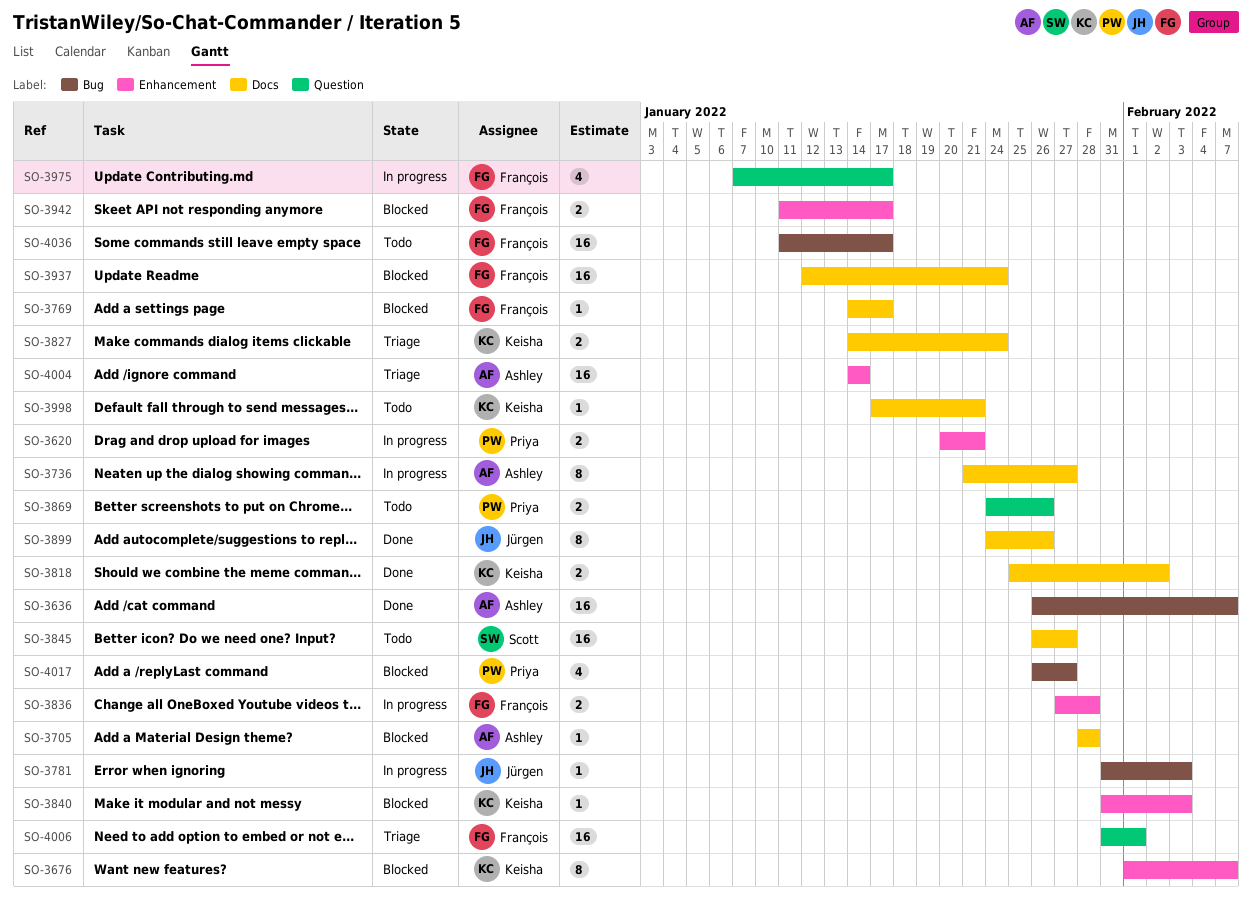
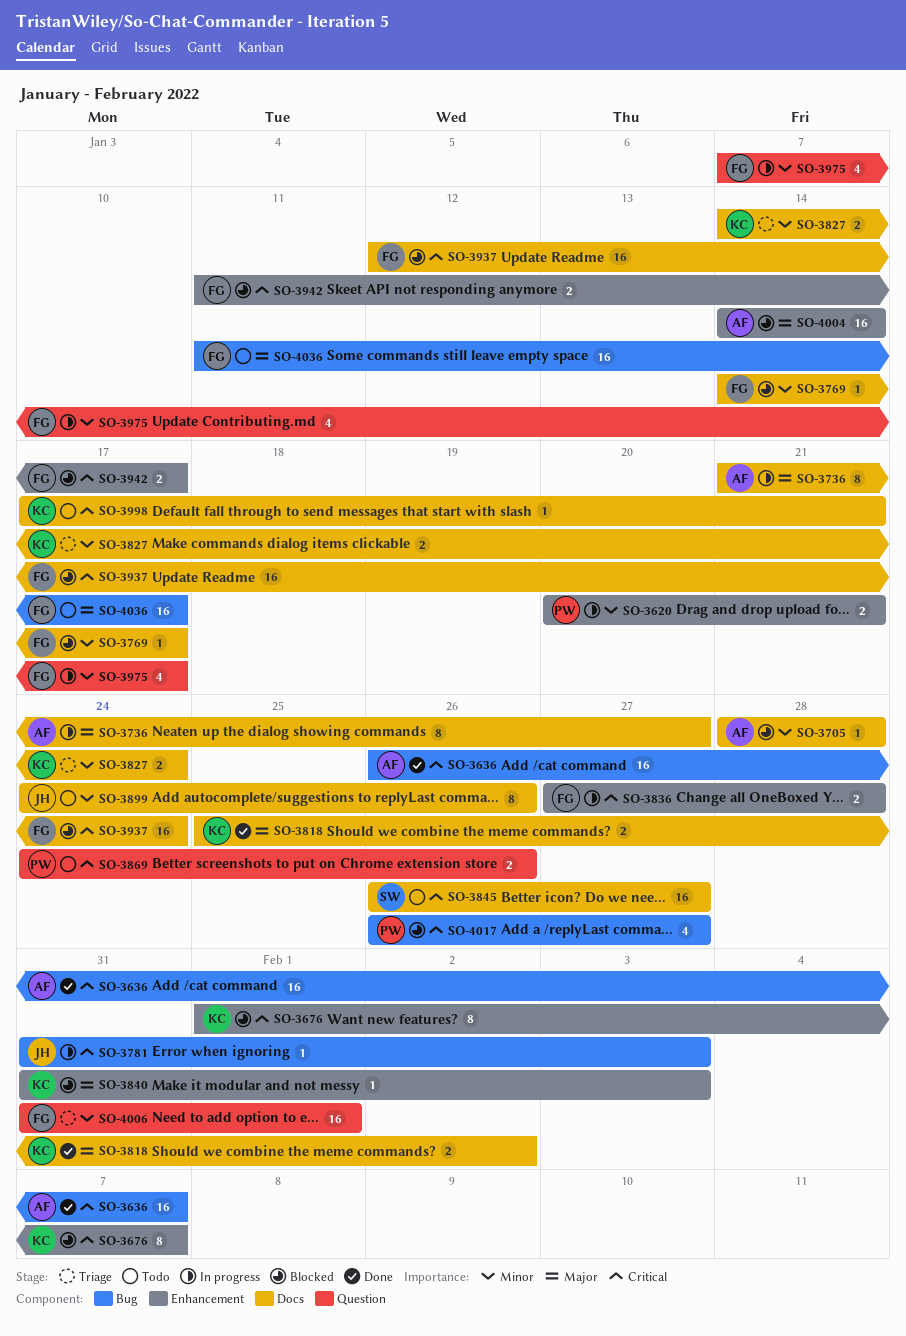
SO-3899, status: Done -> Todo
SO-4004, status: Triage -> Blocked

